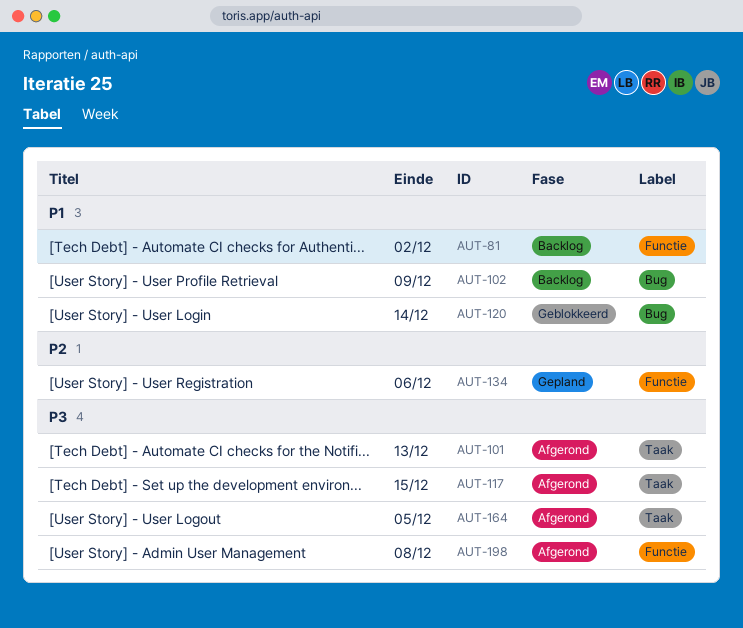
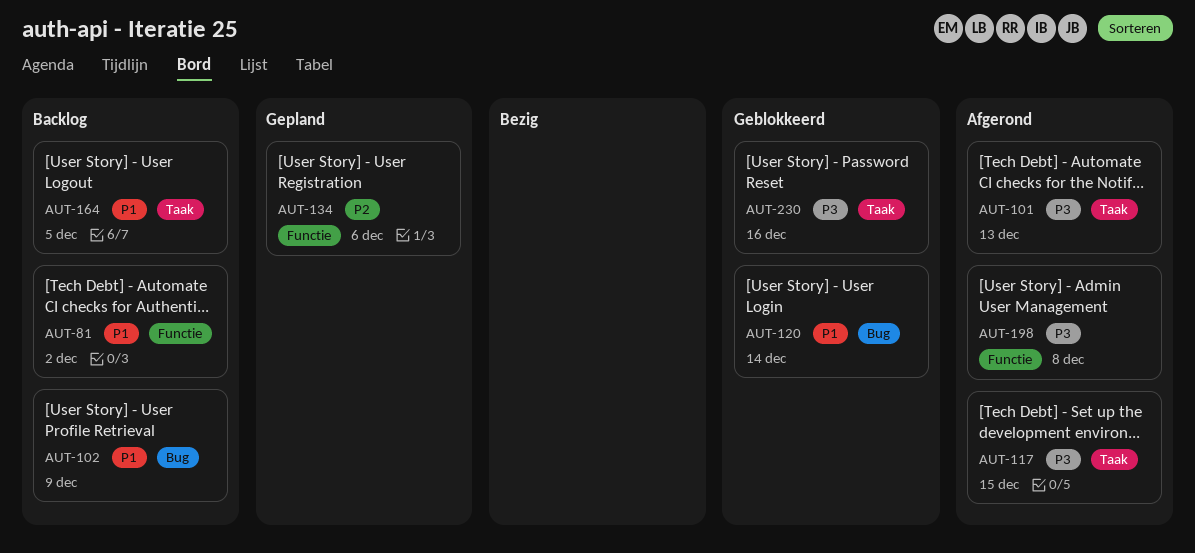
AUT-164, status: Afgerond -> Backlog
AUT-164, priority: P3 -> P1
AUT-230: none -> present

